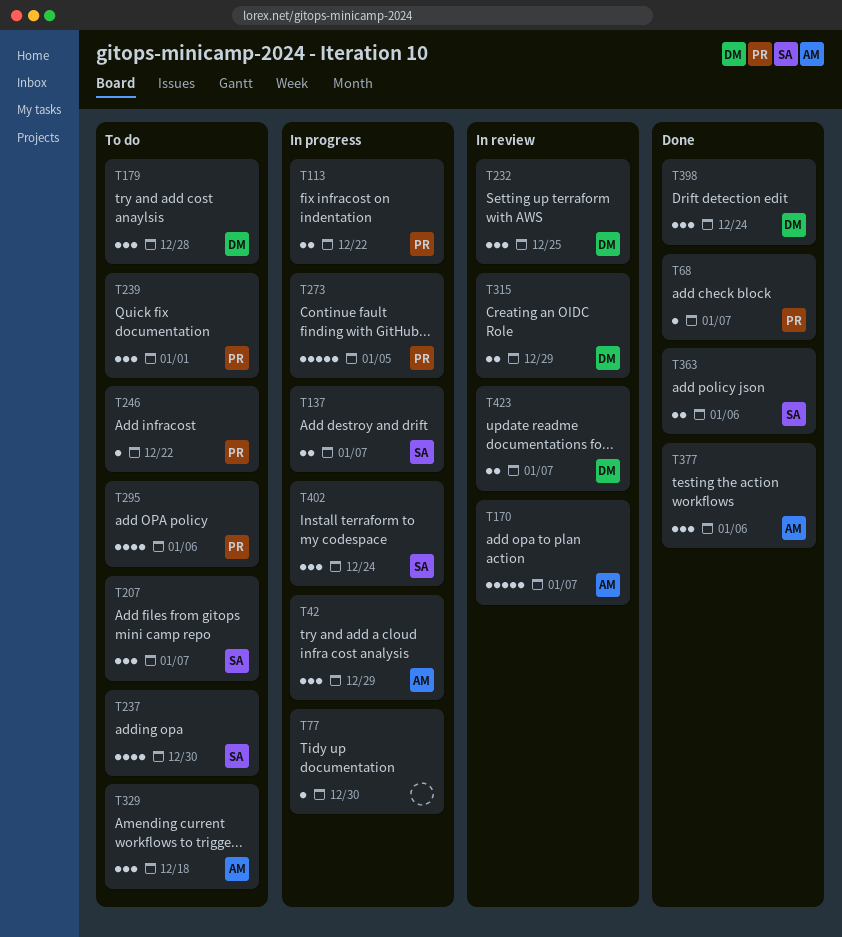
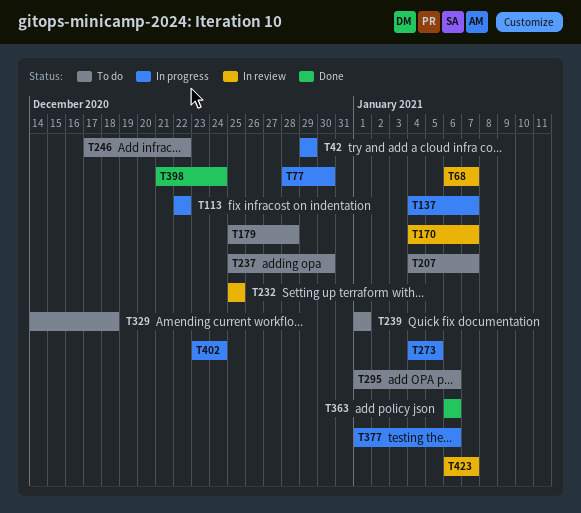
T68, status: Done -> In review
T315: present -> none
T377, status: Done -> In progress

